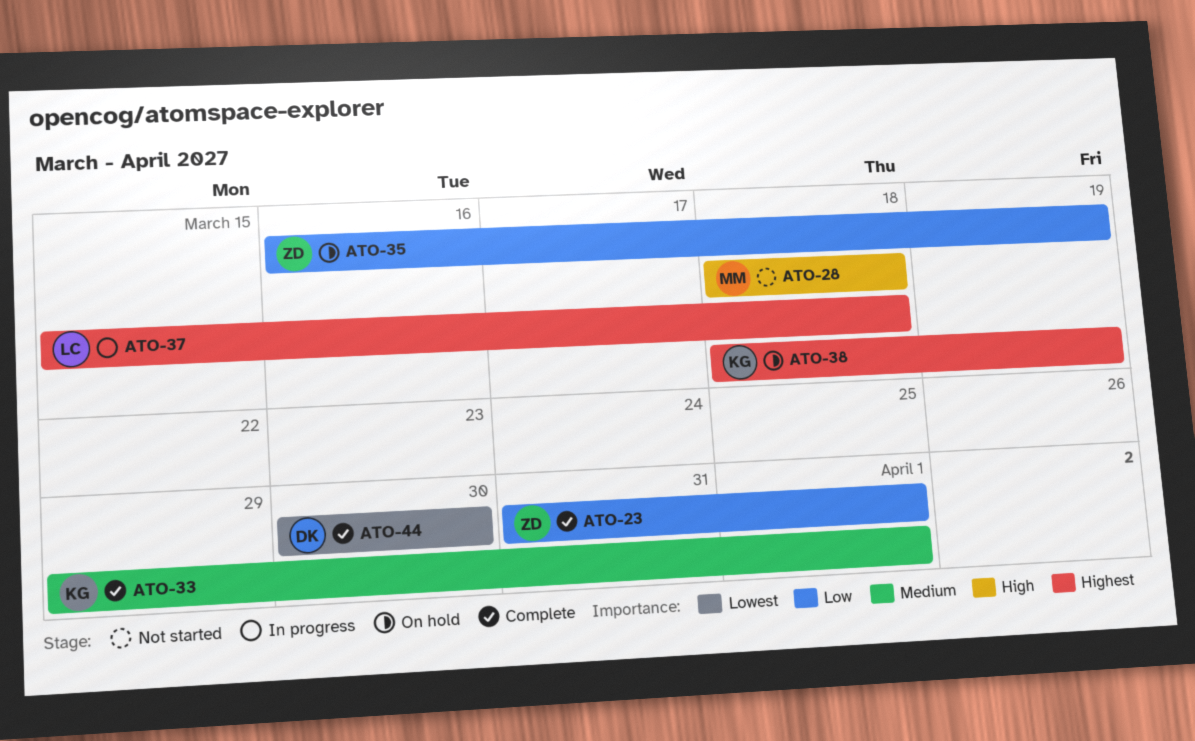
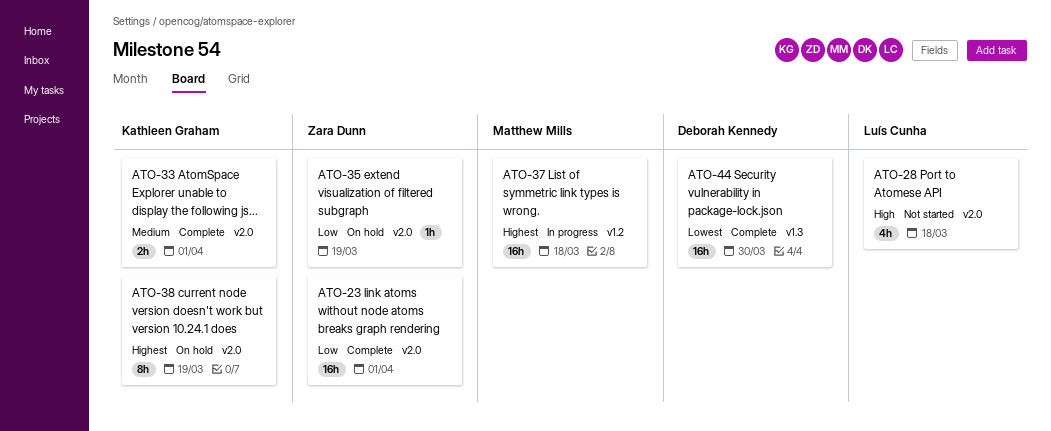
ATO-28, owner: Matthew Mills -> Luís Cunha
ATO-37, owner: Luís Cunha -> Matthew Mills

